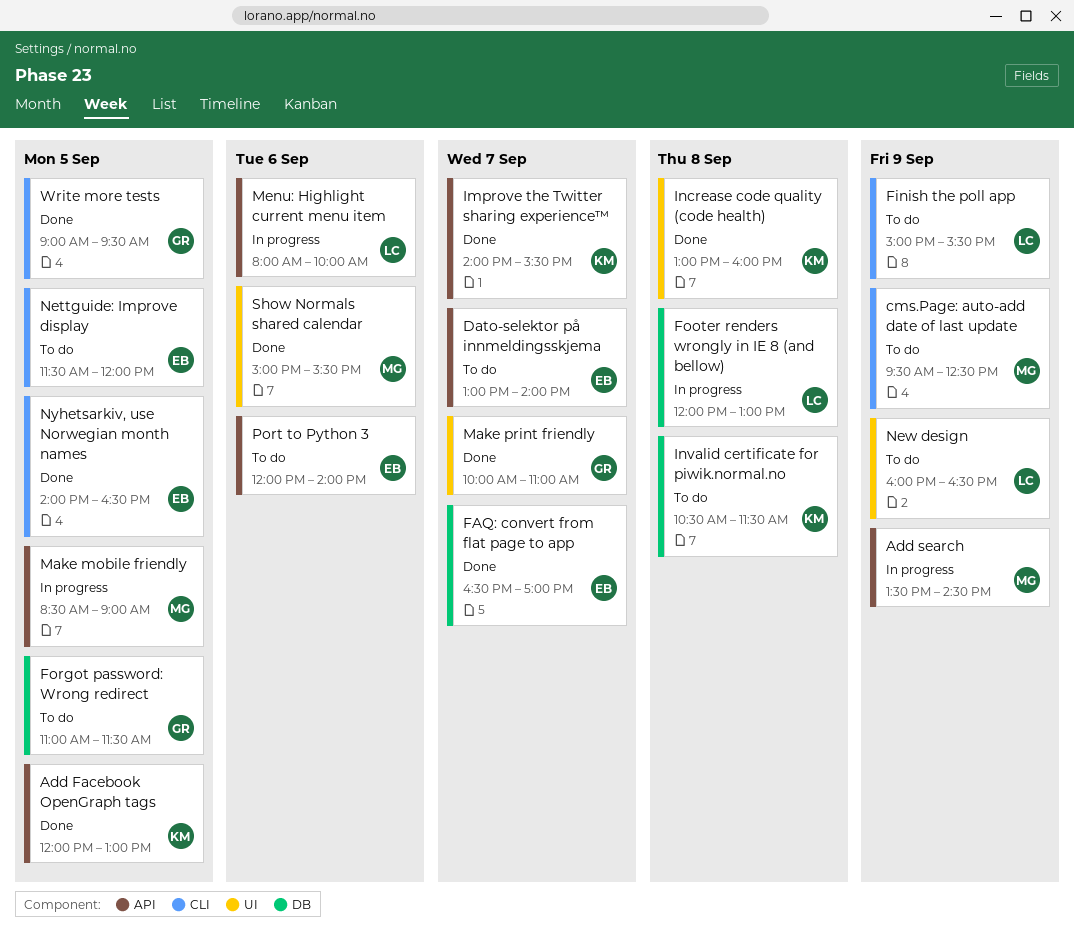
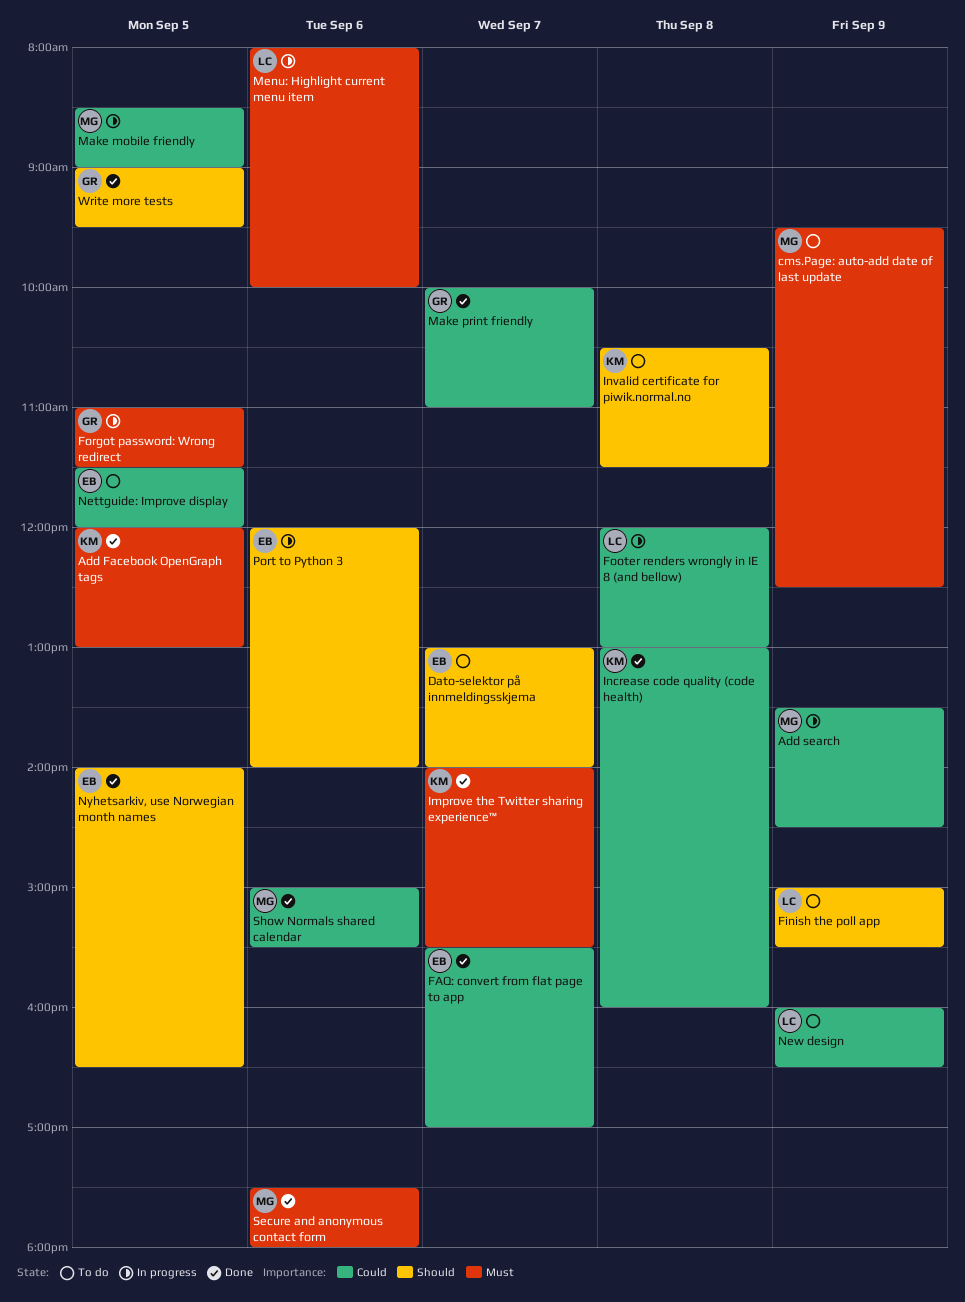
FAQ: convert from flat page to app, begins: 16:30 -> 15:30
Forgot password: Wrong redirect, status: To do -> In progress
Port to Python 3, status: To do -> In progress
Secure and anonymous contact form: none -> present

